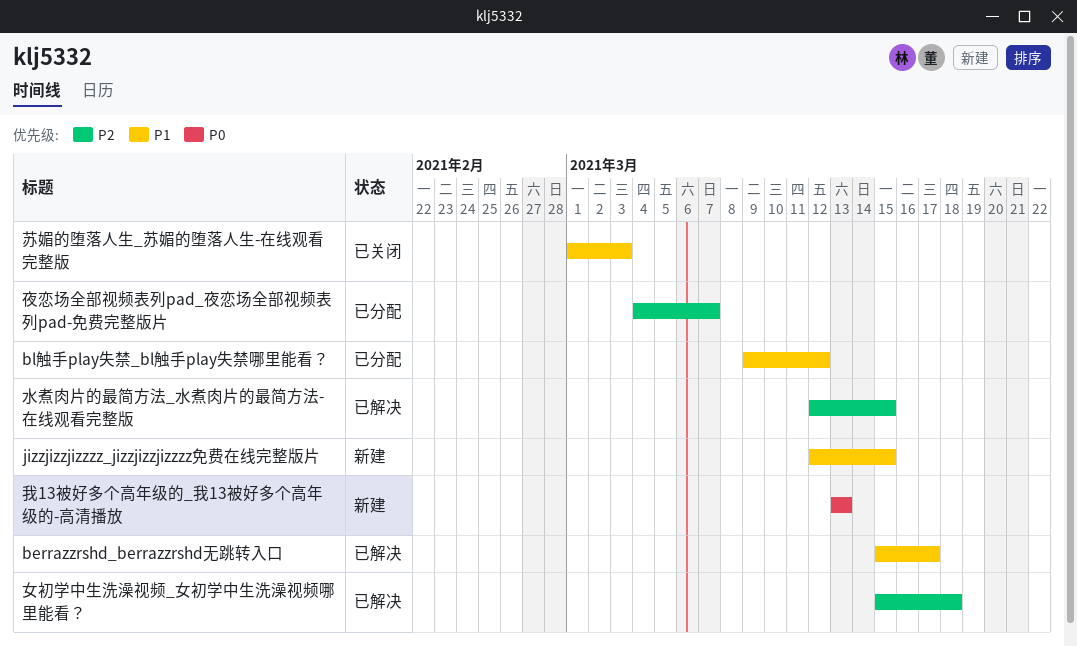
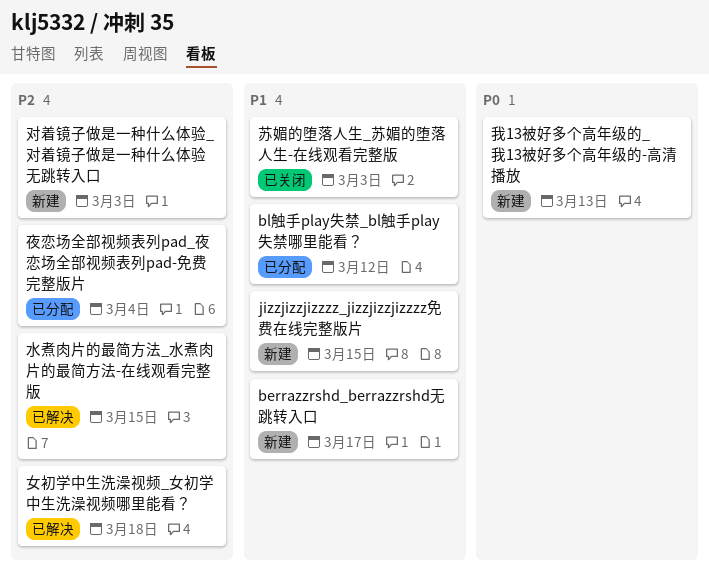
berrazzrshd_berrazzrshd无跳转入口, status: 已解决 -> 新建
夜恋场全部视频表列pad_夜恋场全部视频表列pad-免费完整版片, due: Mar 7 -> Mar 4
对着镜子做是一种什么体验_对着镜子做是一种什么体验无跳转入口: none -> present

